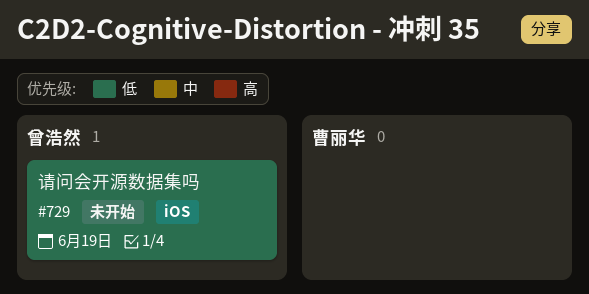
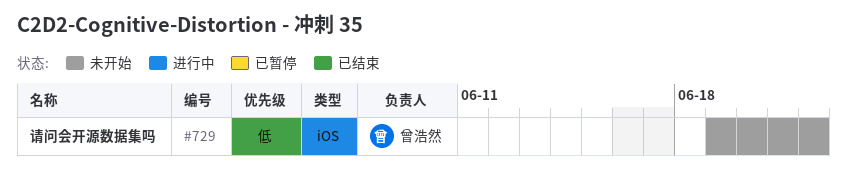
#729, due: Jun 19 -> Jun 22

